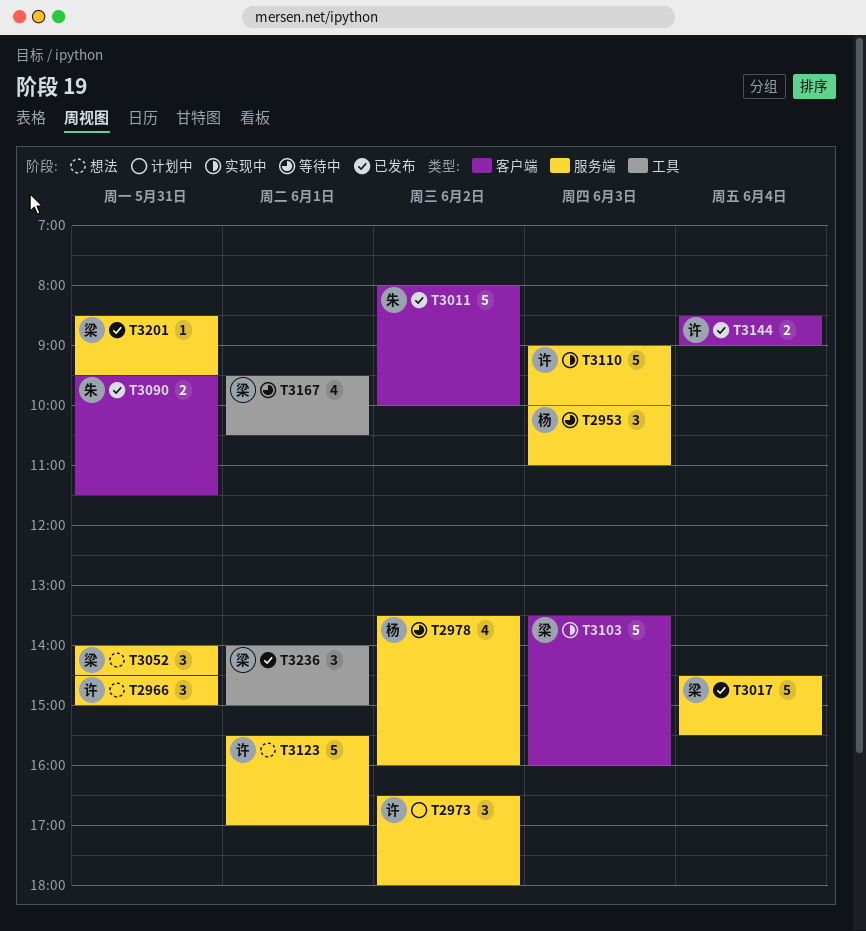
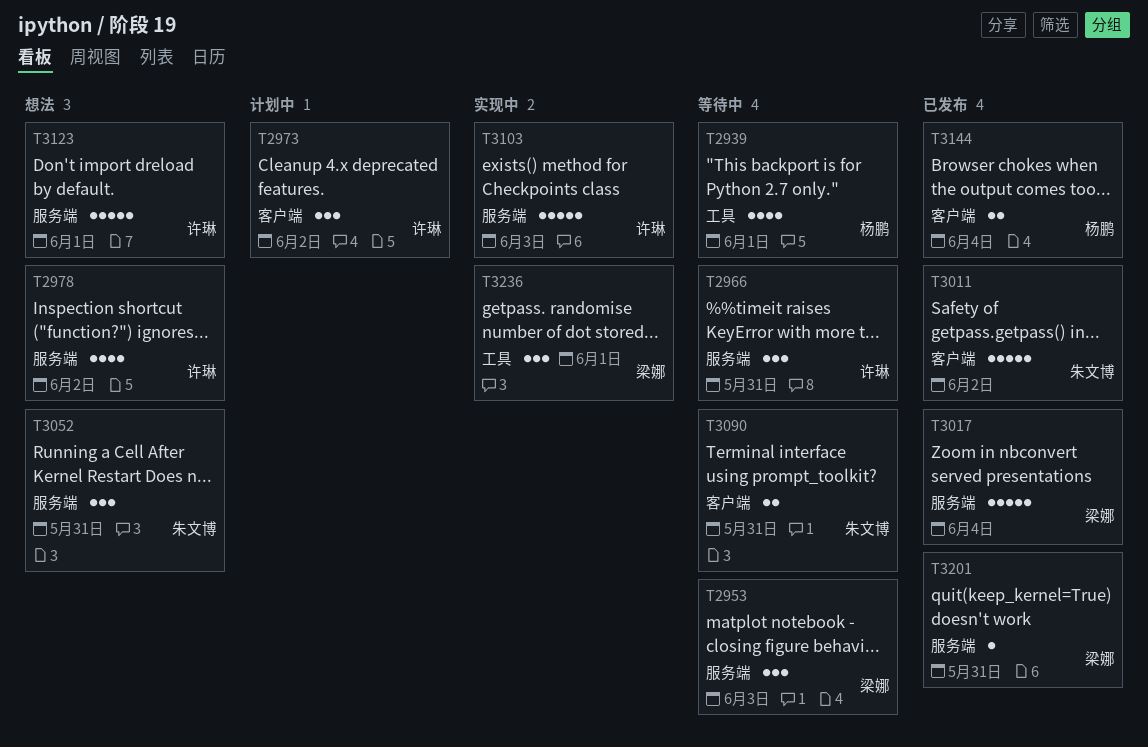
T2939: none -> present
T2953, owner: 杨鹏 -> 梁娜
T2966, status: 想法 -> 等待中
T2973, label: 服务端 -> 客户端
T2978, status: 等待中 -> 想法
T2978, owner: 杨鹏 -> 许琳
T3052, owner: 梁娜 -> 朱文博
T3090, status: 已发布 -> 等待中
T3103, owner: 梁娜 -> 许琳
T3103, label: 客户端 -> 服务端
T3110: present -> none
T3144, owner: 许琳 -> 杨鹏
T3167: present -> none
T3236, status: 已发布 -> 实现中

